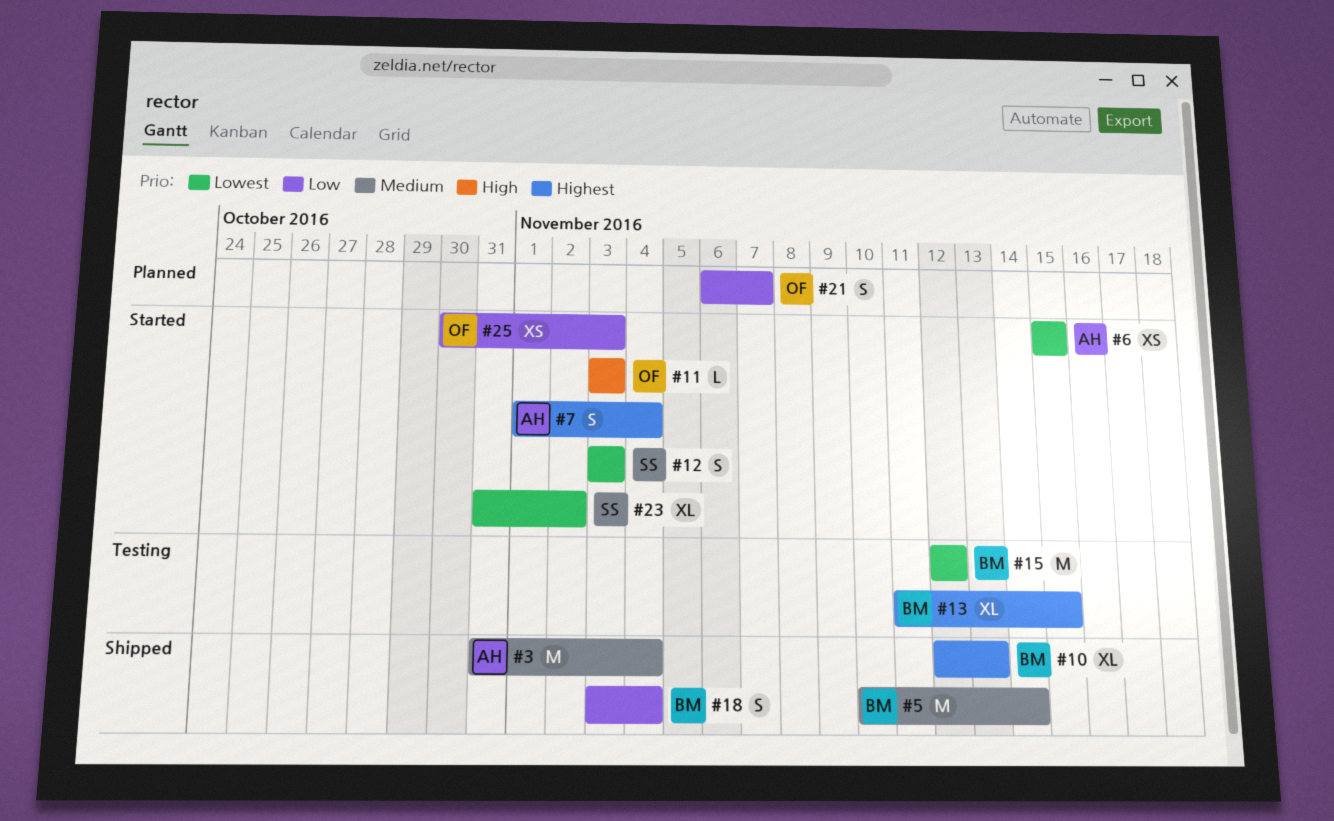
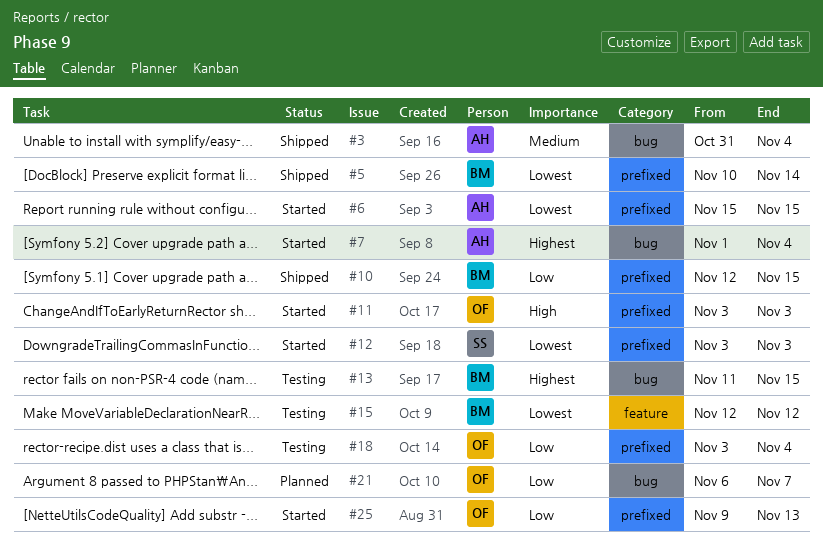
#5, priority: Medium -> Lowest
#10, priority: Highest -> Low
#10, due: Nov 13 -> Nov 15
#18, status: Shipped -> Testing
#18, owner: BM -> OF
#23: present -> none
#25, start: Oct 30 -> Nov 9
#25, due: Nov 3 -> Nov 13

